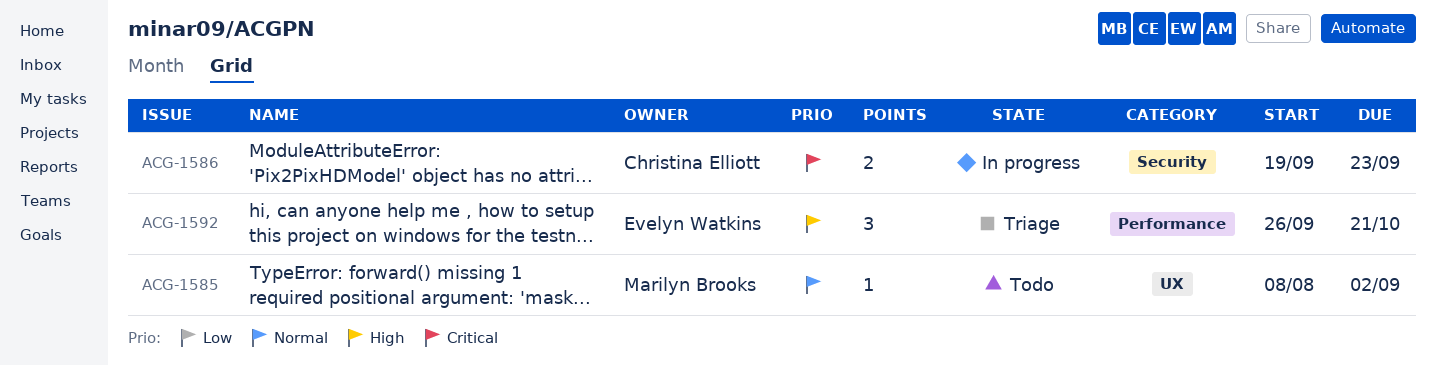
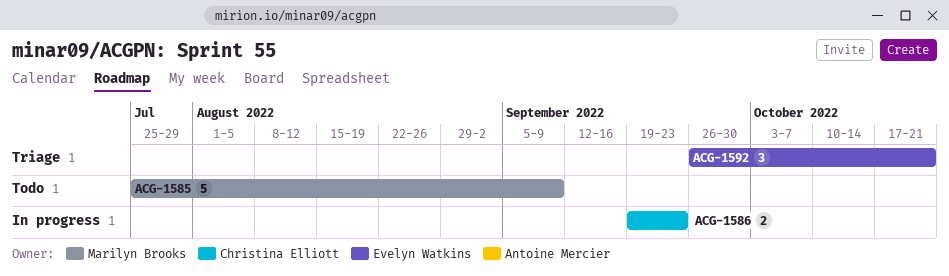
ACG-1585, estimate: 1 -> 5
ACG-1585, start: Aug 8 -> Jul 25
ACG-1585, due: Sep 2 -> Sep 9

